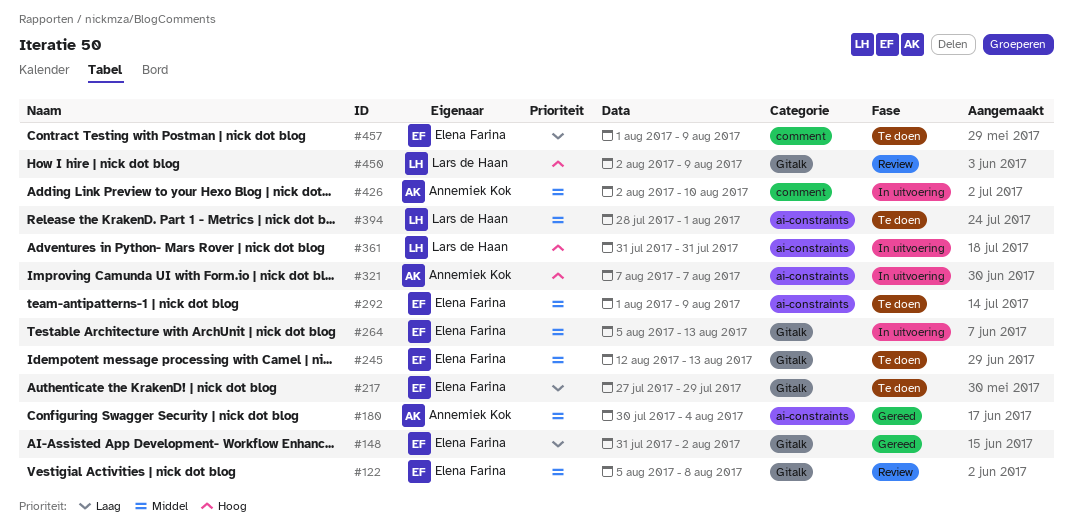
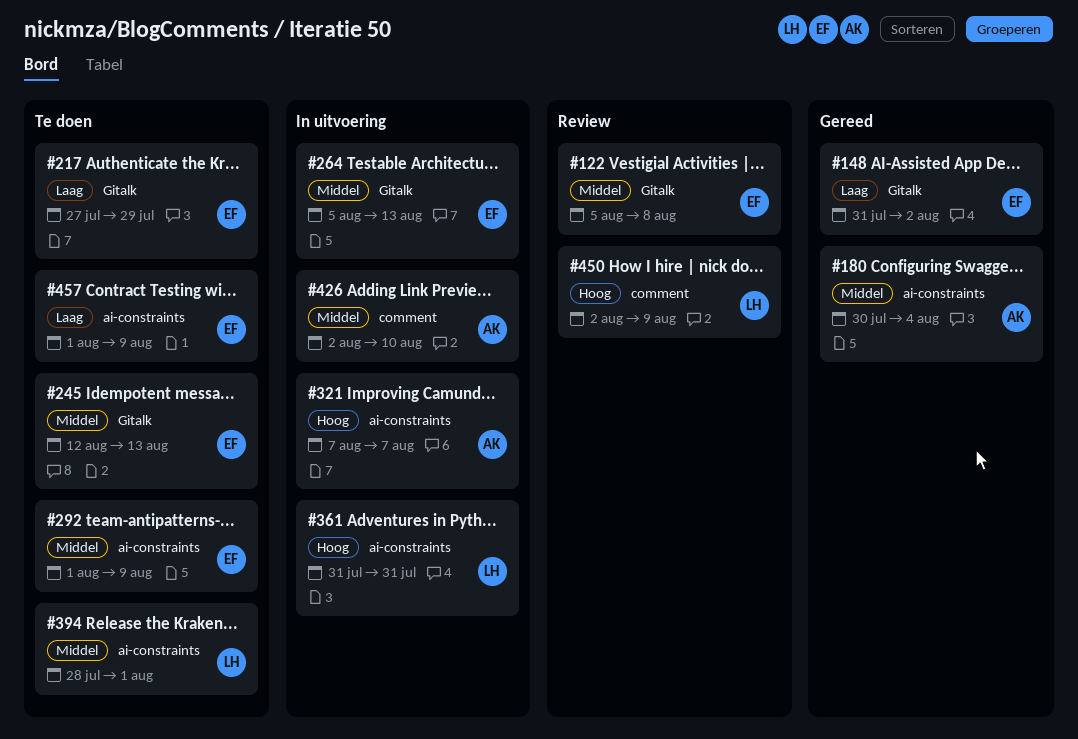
#450, label: Gitalk -> comment
#457, label: comment -> ai-constraints

